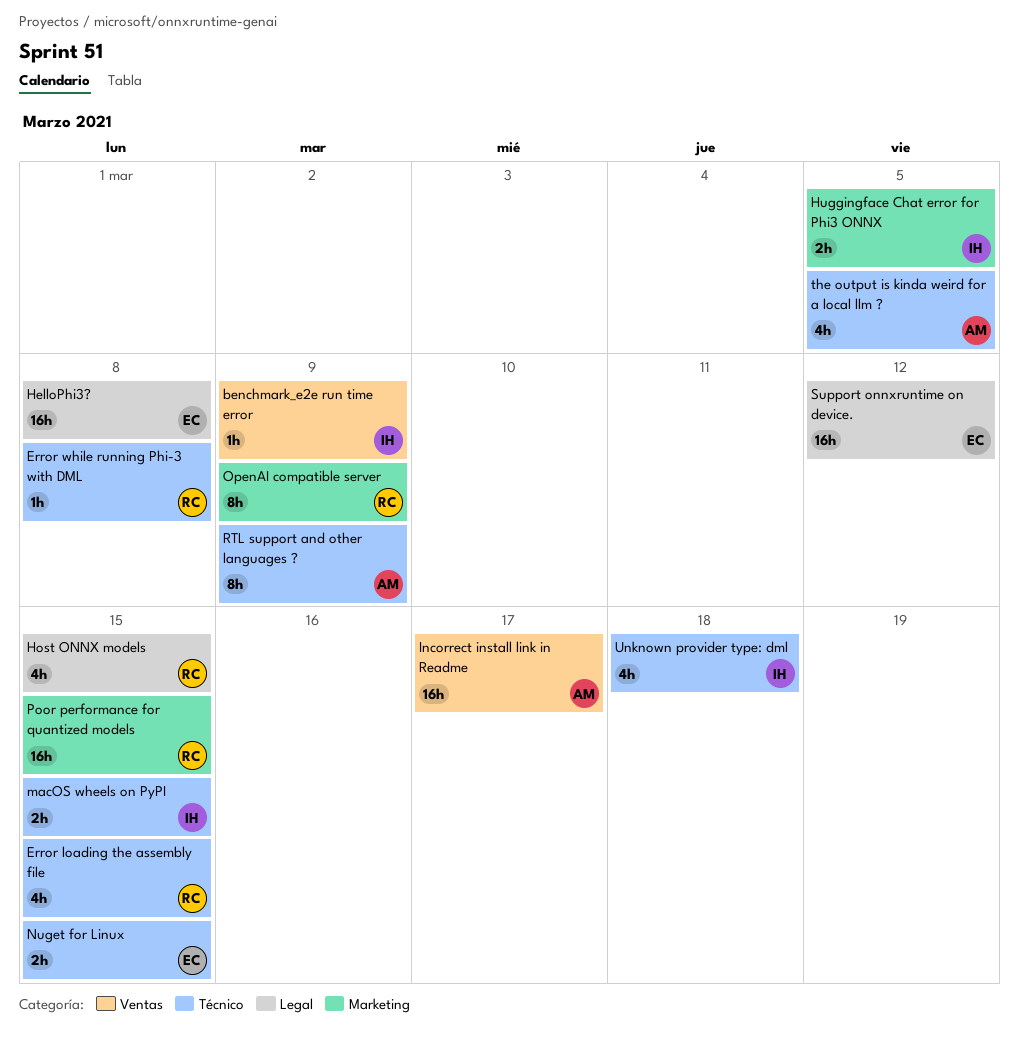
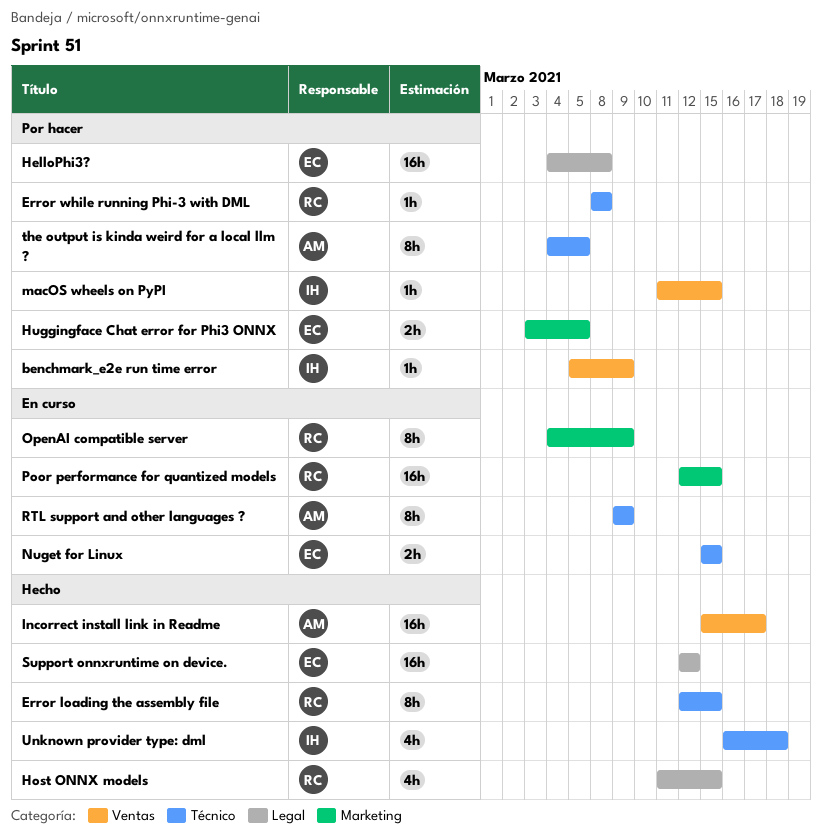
Error loading the assembly file, estimate: 4h -> 8h
Huggingface Chat error for Phi3 ONNX, owner: IH -> EC
macOS wheels on PyPI, label: Técnico -> Ventas
macOS wheels on PyPI, estimate: 2h -> 1h
the output is kinda weird for a local llm ?, estimate: 4h -> 8h

